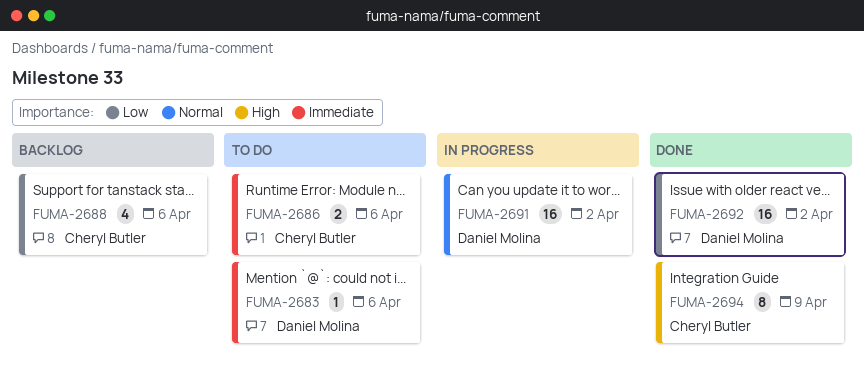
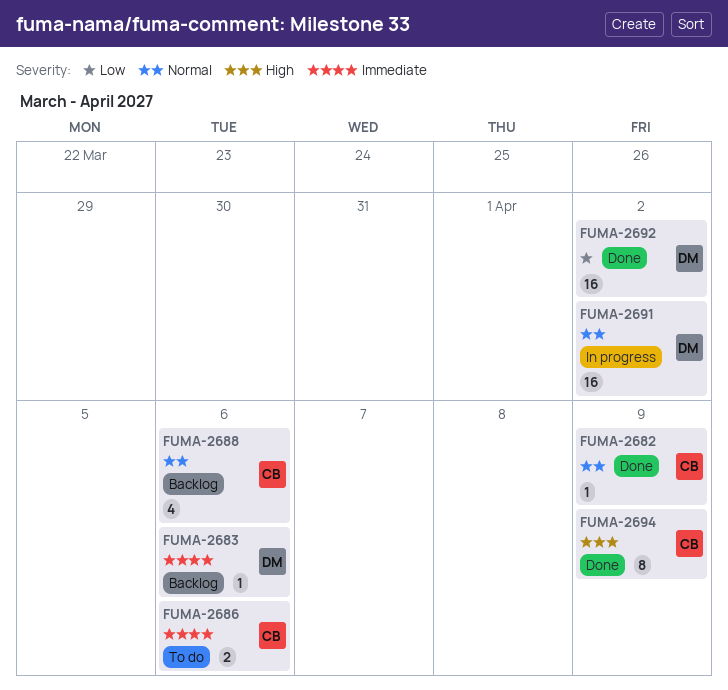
FUMA-2682: none -> present
FUMA-2683, status: To do -> Backlog
FUMA-2688, priority: Low -> Normal

